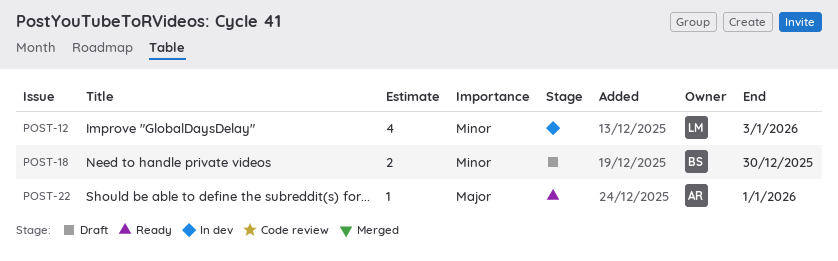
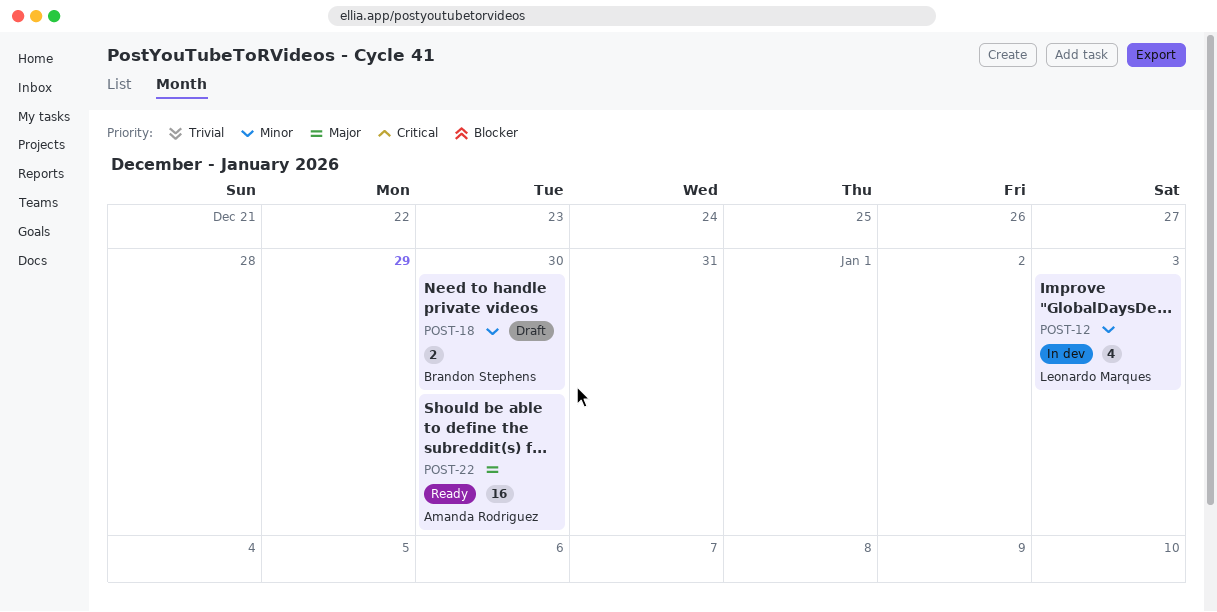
POST-22, estimate: 1 -> 16
POST-22, due: Jan 1 -> Dec 30

